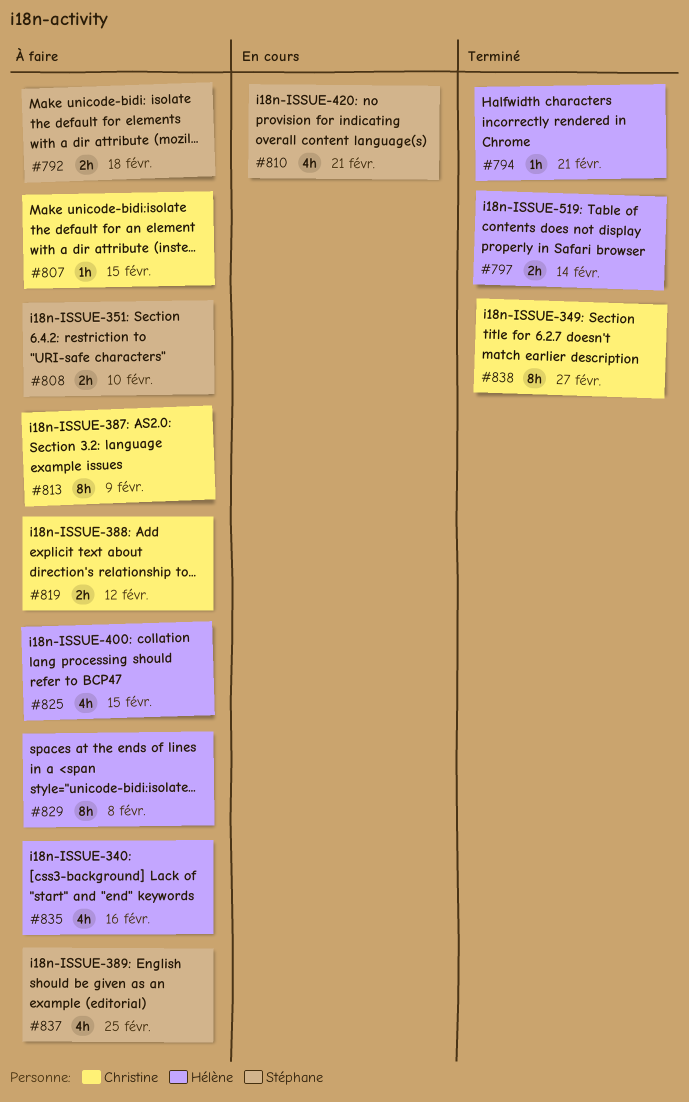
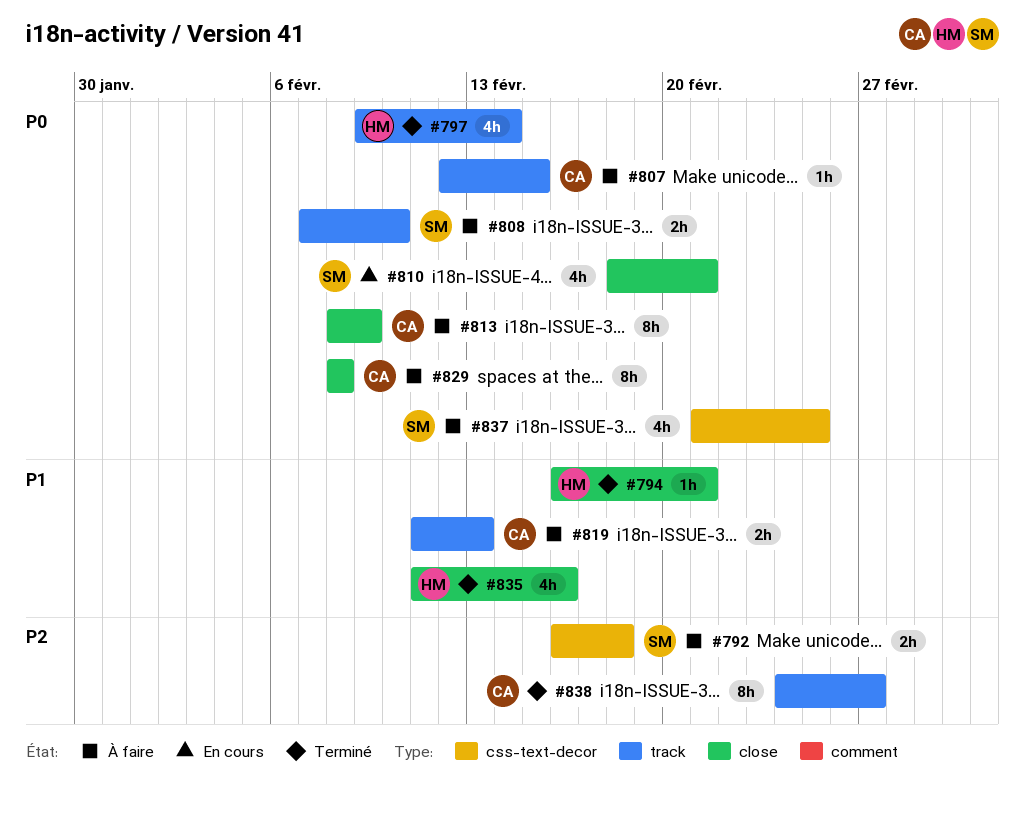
#797, estimate: 2h -> 4h
#819, due: Feb 12 -> Feb 13
#825: present -> none
#829, owner: Hélène -> Christine
#835, status: À faire -> Terminé

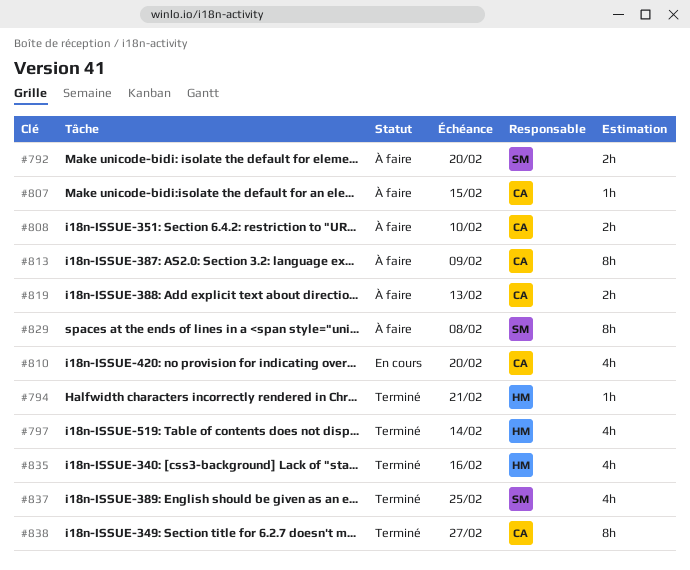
#792, due: Feb 18 -> Feb 20
#808, owner: SM -> CA
#810, owner: SM -> CA
#810, due: Feb 21 -> Feb 20
#829, owner: CA -> SM
#837, status: À faire -> Terminé

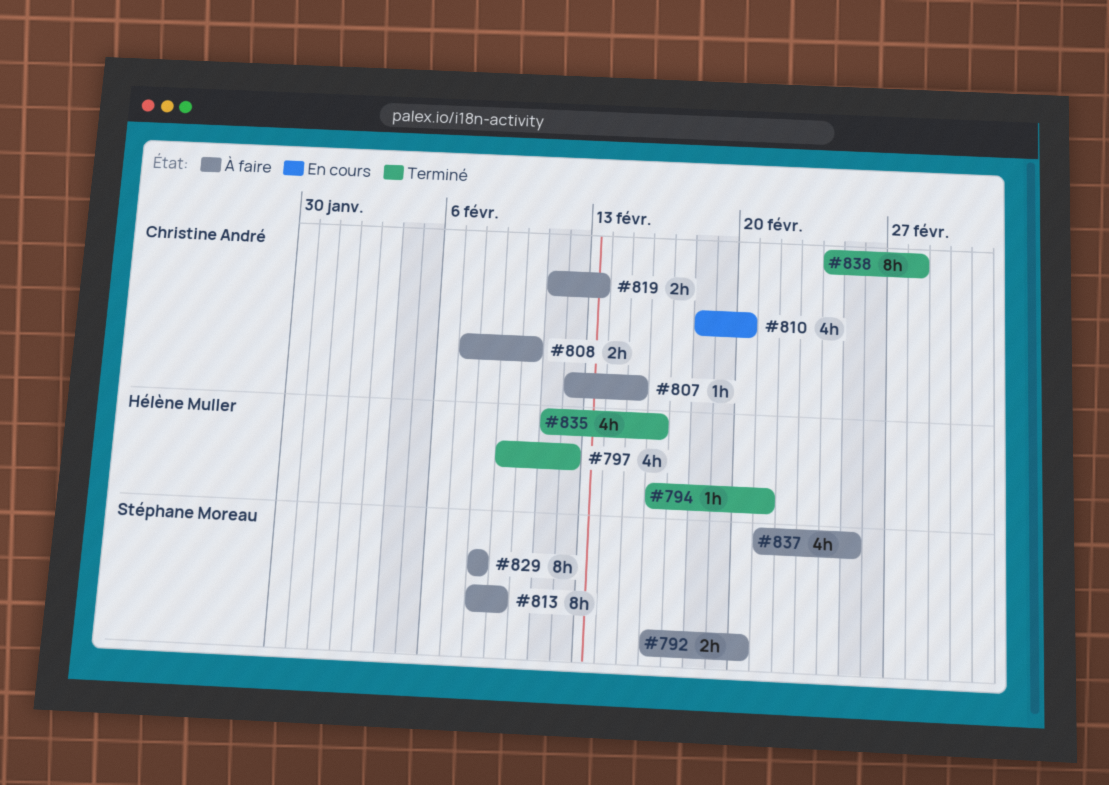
#797, due: Feb 14 -> Feb 12
#813, owner: Christine André -> Stéphane Moreau
#837, status: Terminé -> À faire
#838, due: Feb 27 -> Feb 28

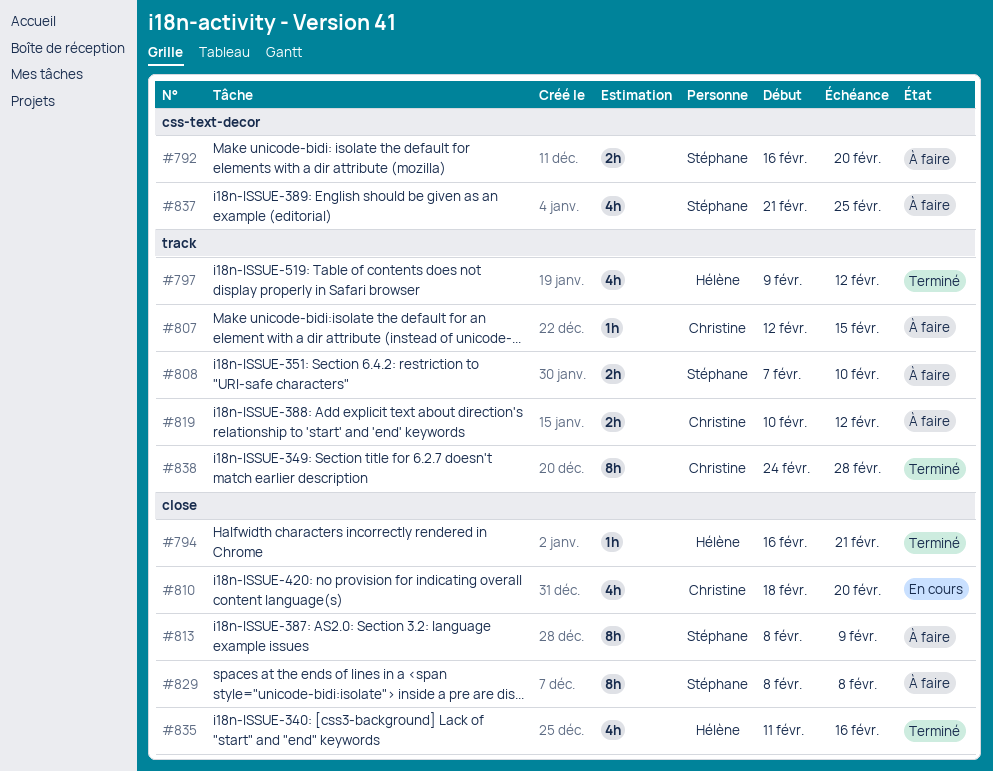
#808, owner: Christine André -> Stéphane Moreau
#819, start: Feb 11 -> Feb 10
#819, due: Feb 13 -> Feb 12

